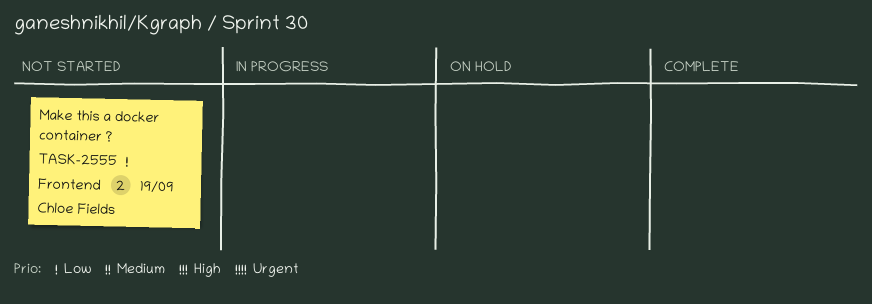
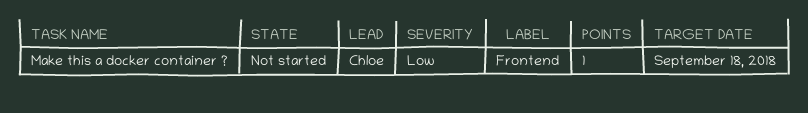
Make this a docker container ?, estimate: 2 -> 1
Make this a docker container ?, due: Sep 19 -> Sep 18

